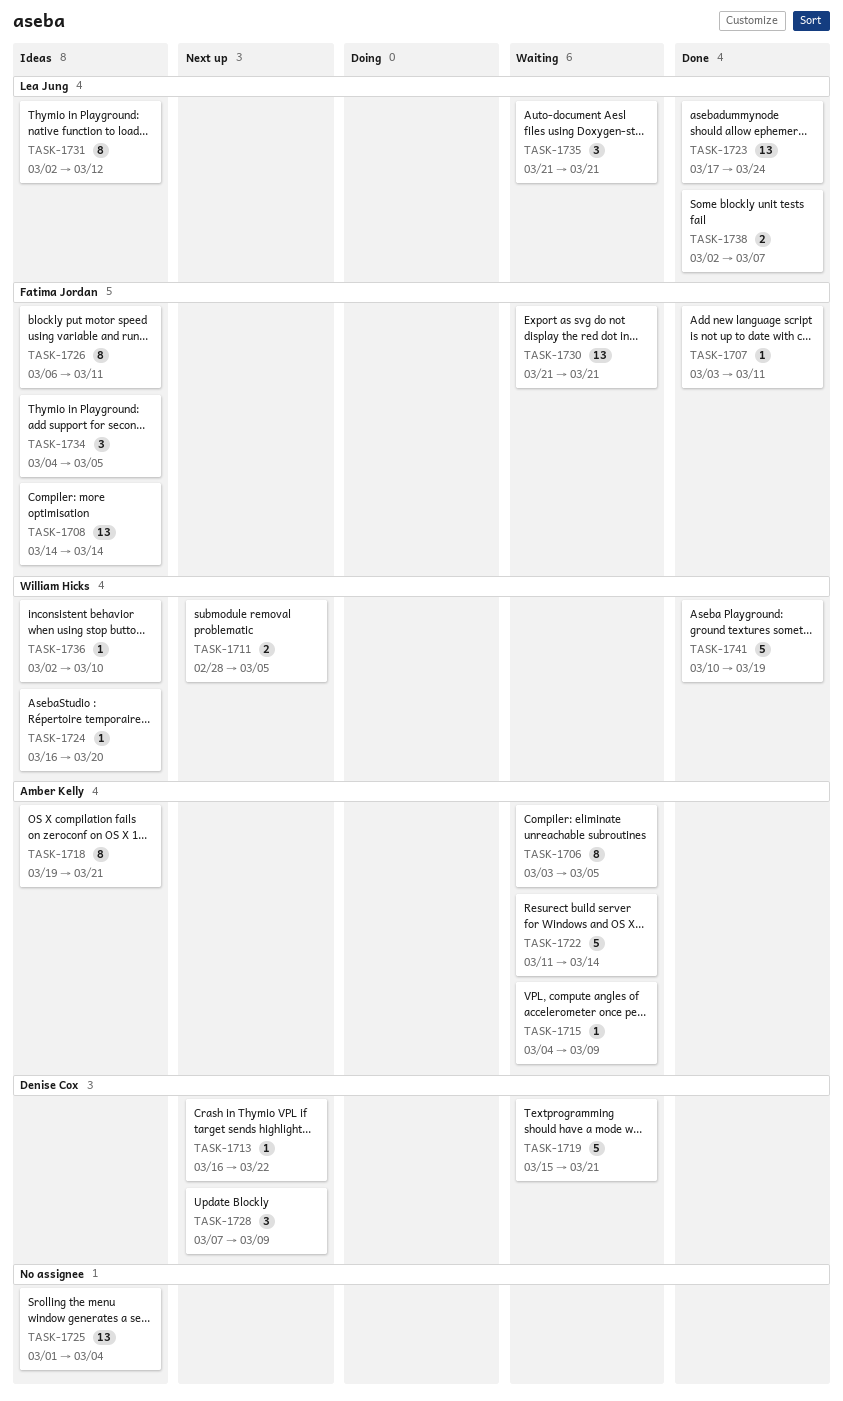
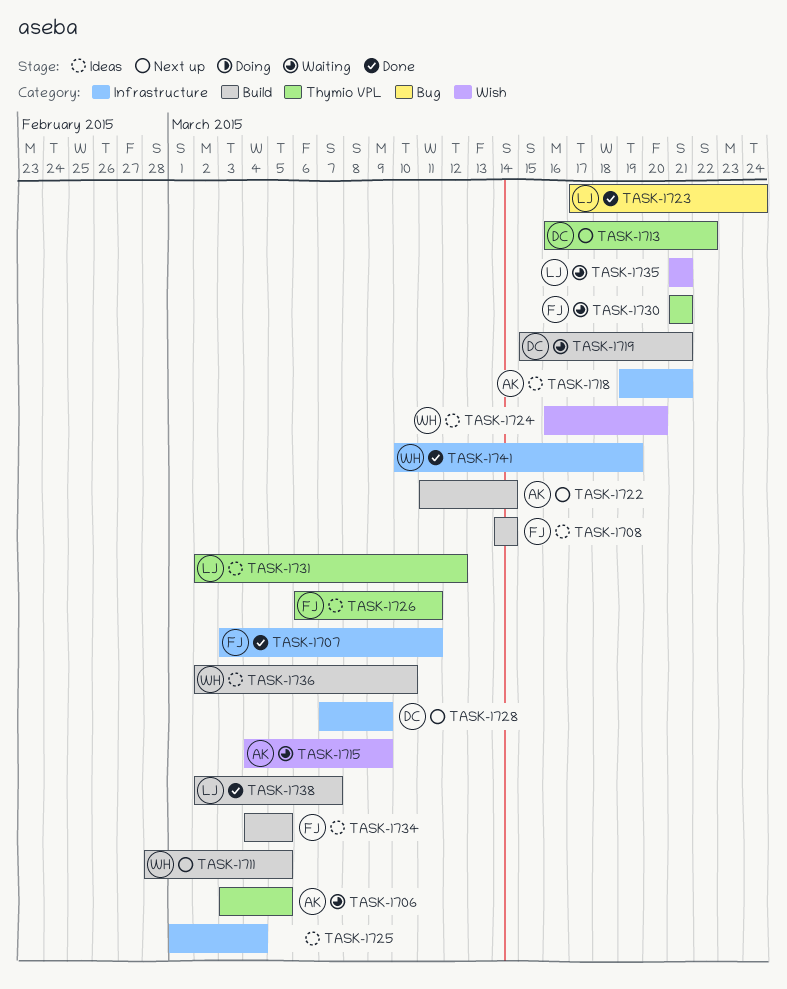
TASK-1722, status: Waiting -> Next up

